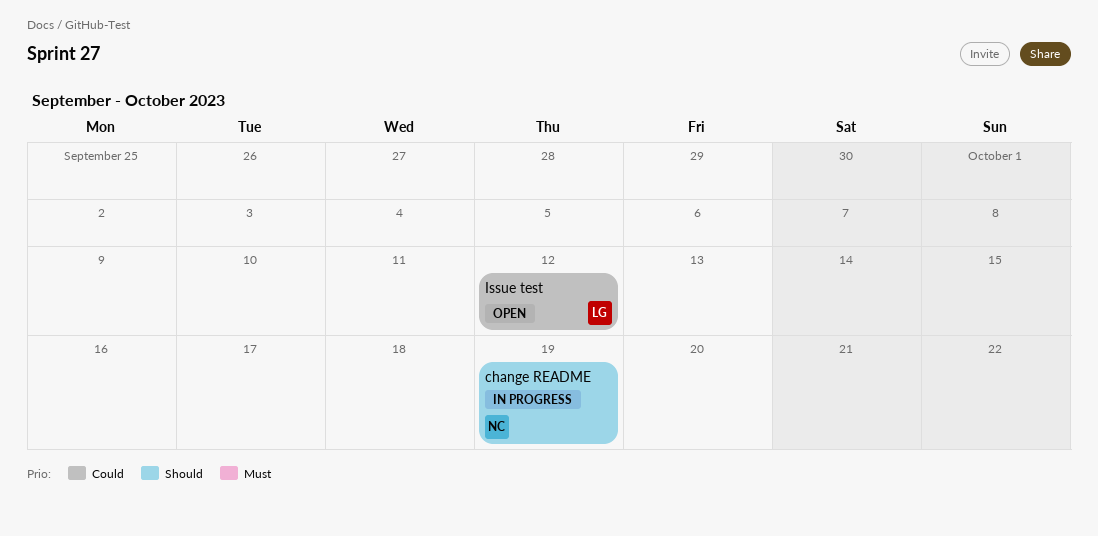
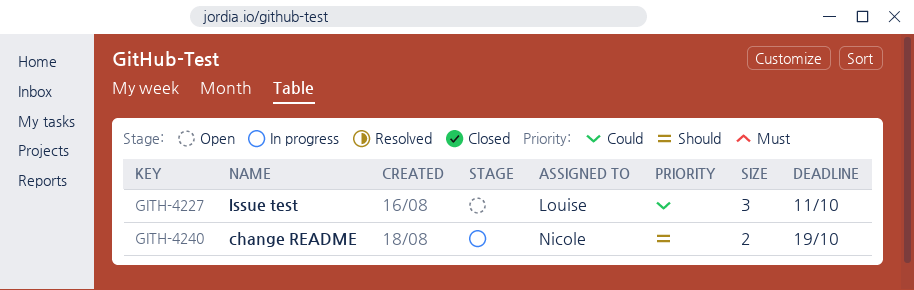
Issue test, due: Oct 12 -> Oct 11

